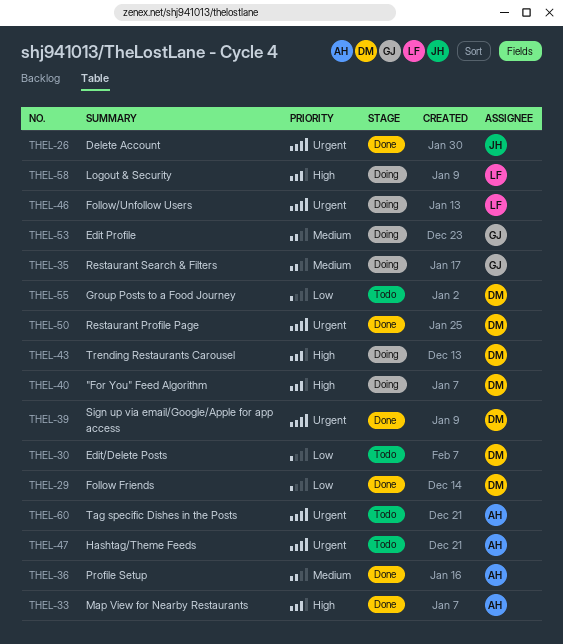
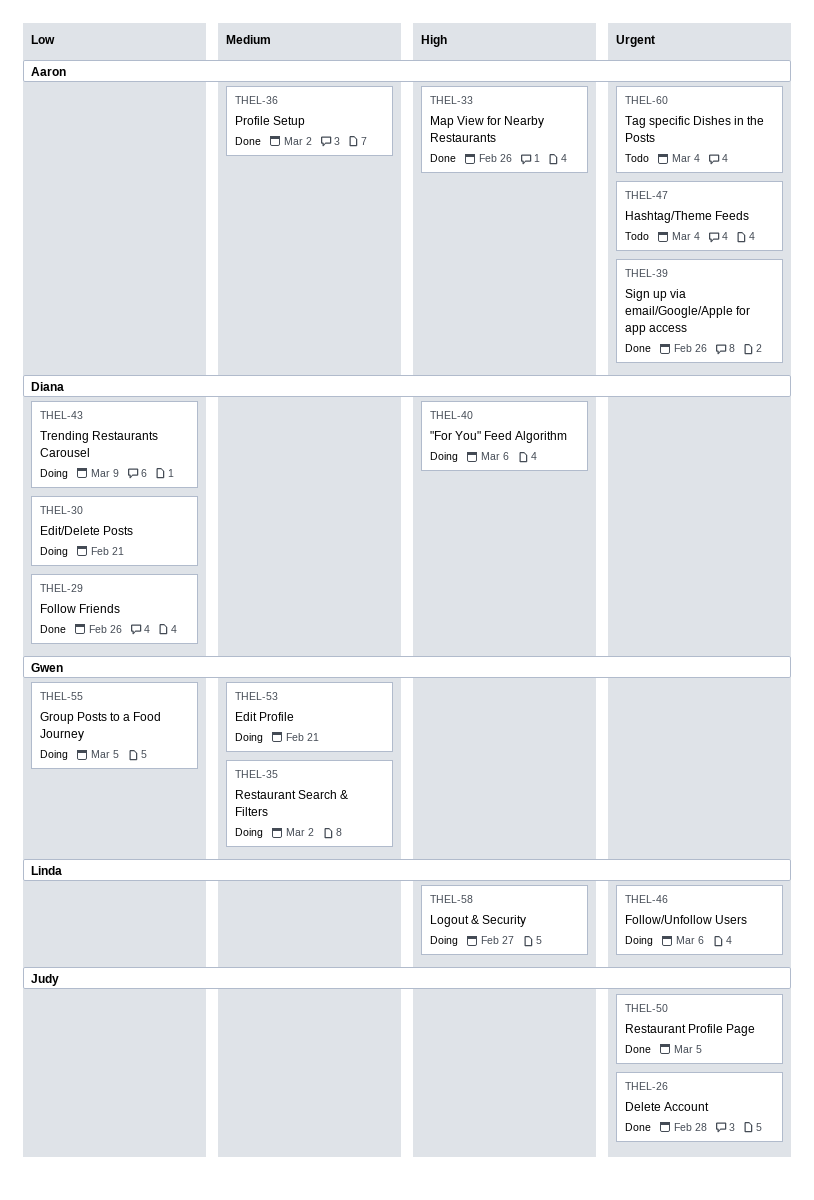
THEL-30, status: Todo -> Doing
THEL-39, owner: Diana -> Aaron
THEL-43, priority: High -> Low
THEL-50, owner: Diana -> Judy
THEL-55, status: Todo -> Doing
THEL-55, owner: Diana -> Gwen

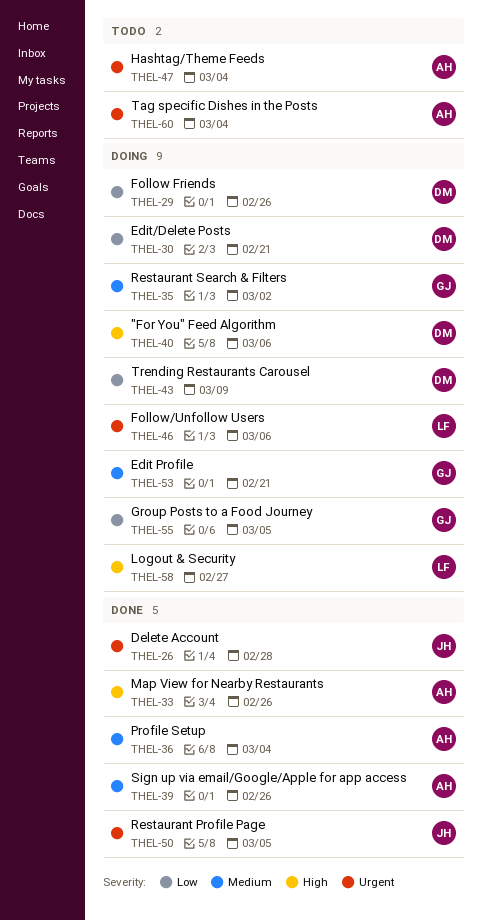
THEL-29, status: Done -> Doing
THEL-36, due: Mar 2 -> Mar 4
THEL-39, priority: Urgent -> Medium

